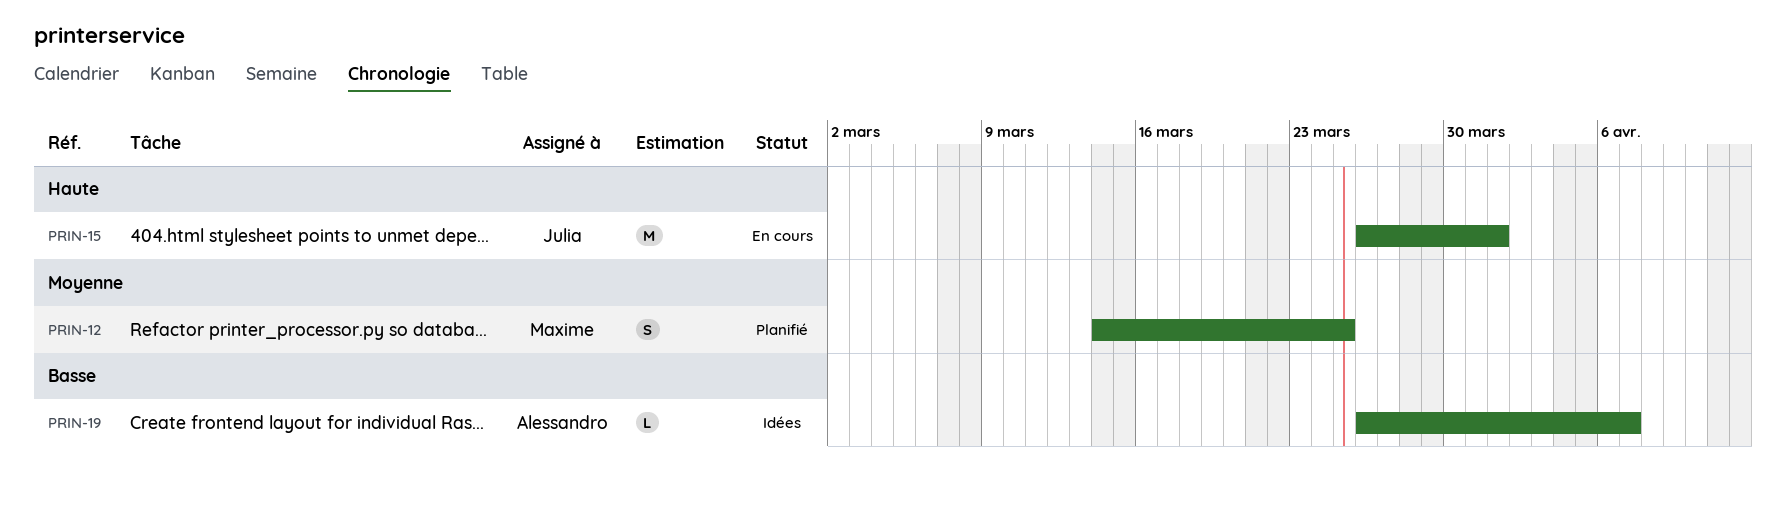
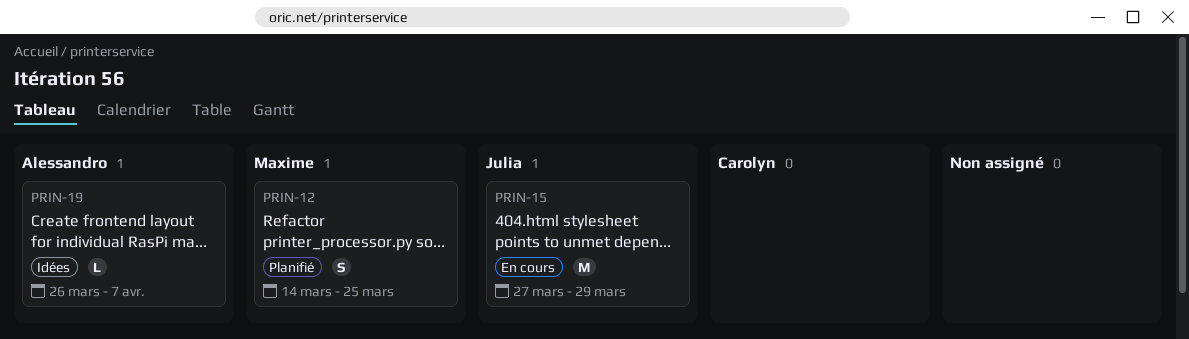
PRIN-15, start: Mar 26 -> Mar 27
PRIN-15, due: Apr 1 -> Mar 29

